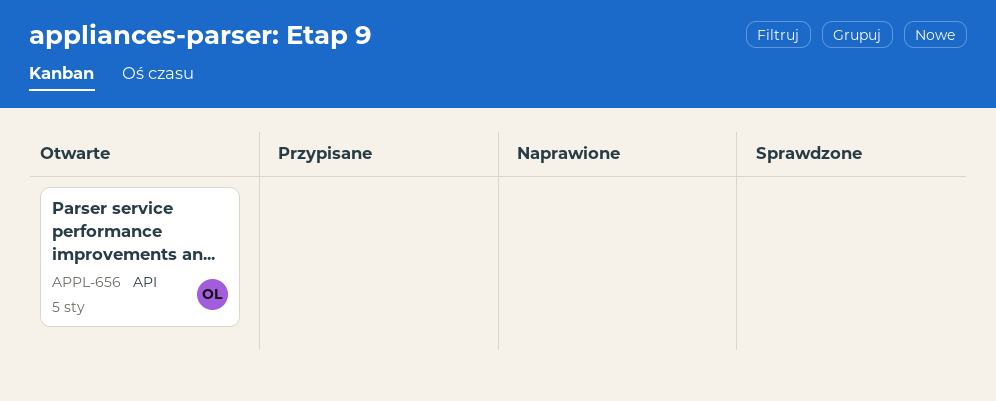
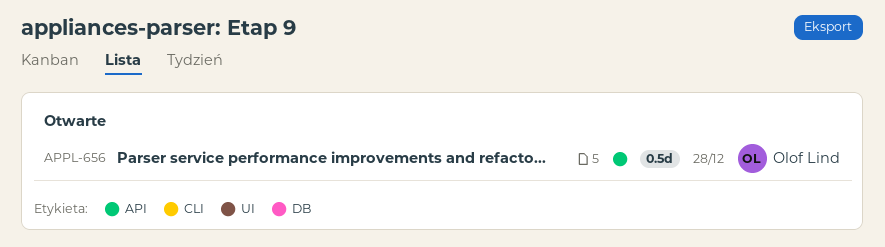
APPL-656, due: Jan 5 -> Dec 28

